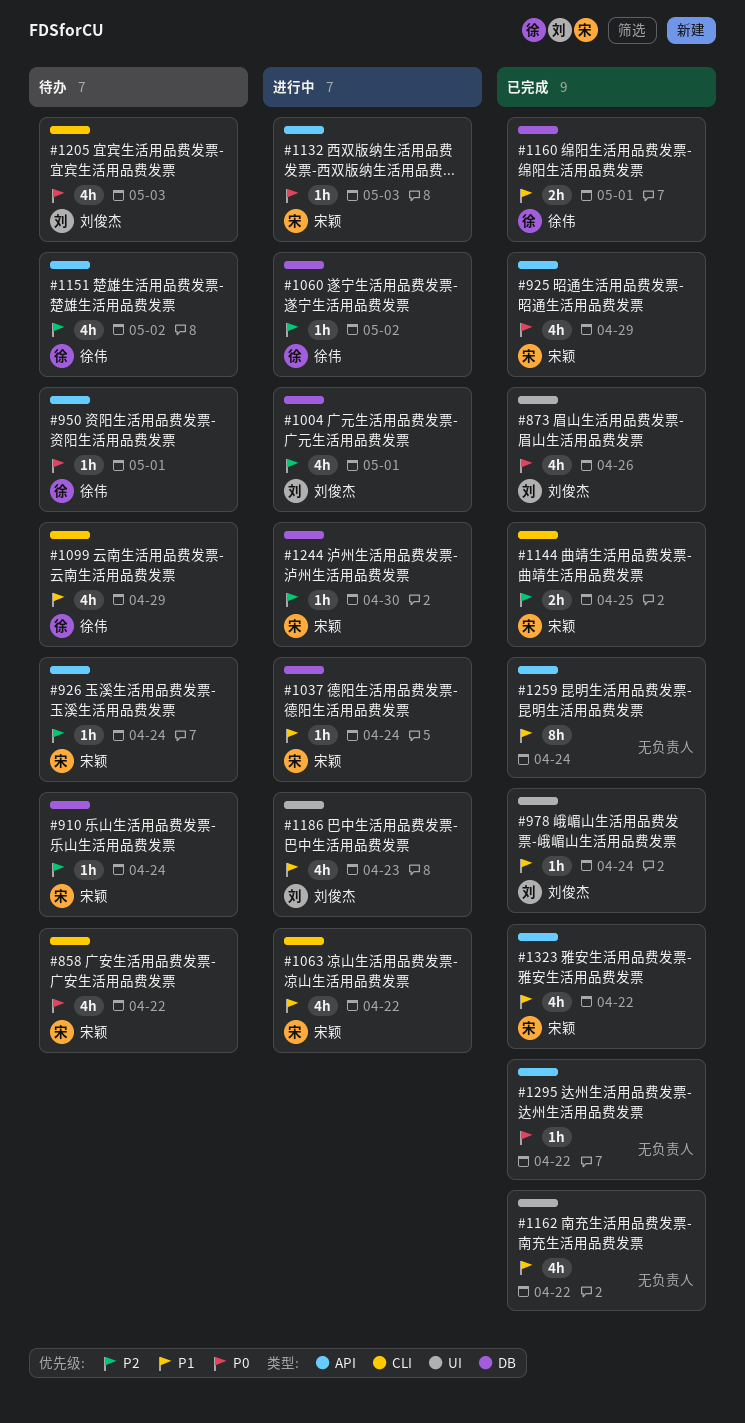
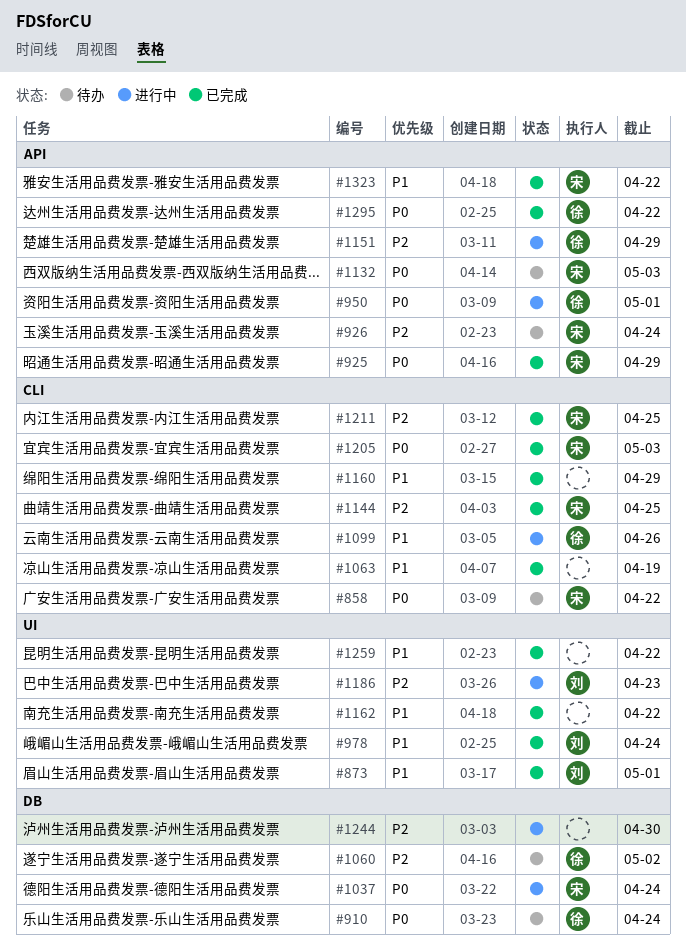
#873, priority: P0 -> P1
#873, due: Apr 26 -> May 1
#910, owner: 宋颖 -> 徐伟
#910, priority: P2 -> P0
#950, status: 待办 -> 进行中
#1004: present -> none
#1037, priority: P1 -> P0
#1060, status: 进行中 -> 待办
#1063, status: 进行中 -> 已完成
#1063, owner: 宋颖 -> none
#1063, due: Apr 22 -> Apr 19
#1099, status: 待办 -> 进行中
#1099, due: Apr 29 -> Apr 26
#1132, status: 进行中 -> 待办
#1151, status: 待办 -> 进行中
#1151, due: May 2 -> Apr 29
#1160, owner: 徐伟 -> none
#1160, label: DB -> CLI
#1160, due: May 1 -> Apr 29
#1186, priority: P1 -> P2
#1205, status: 待办 -> 已完成
#1205, owner: 刘俊杰 -> 宋颖
#1211: none -> present
#1244, owner: 宋颖 -> none
#1259, label: API -> UI
#1259, due: Apr 24 -> Apr 22
#1295, owner: none -> 徐伟

